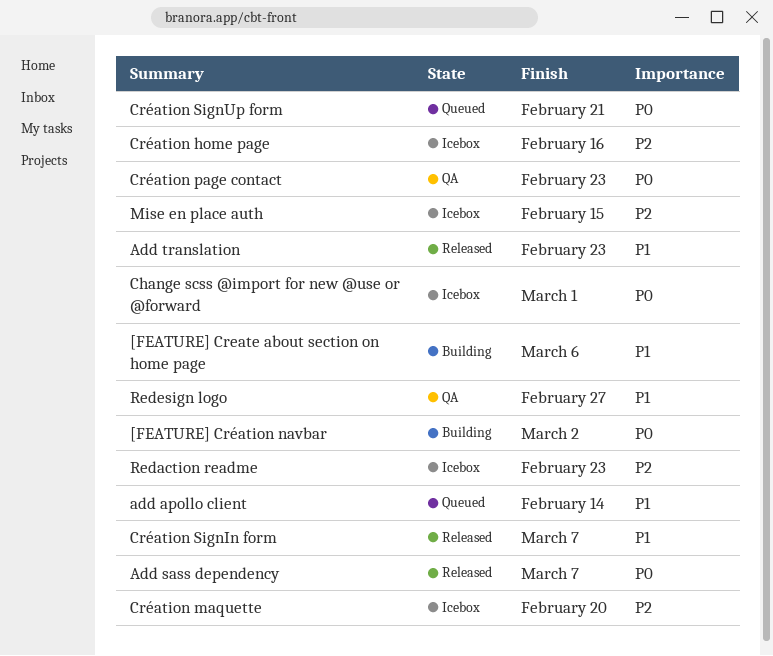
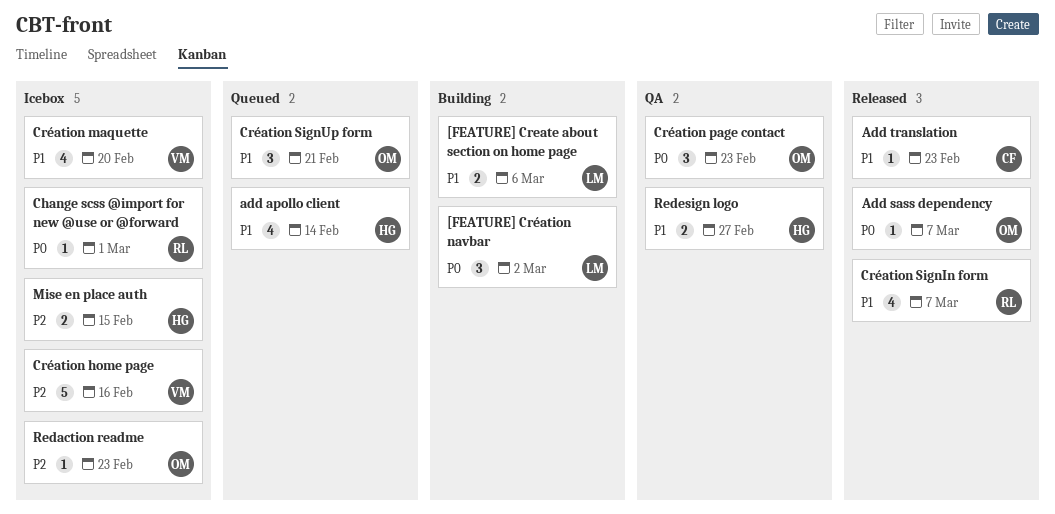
Création maquette, priority: P2 -> P1
Création SignUp form, priority: P0 -> P1

